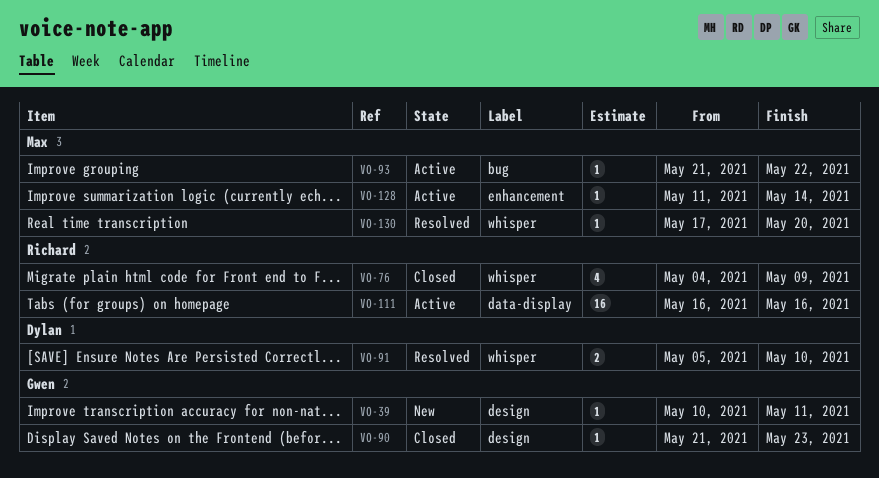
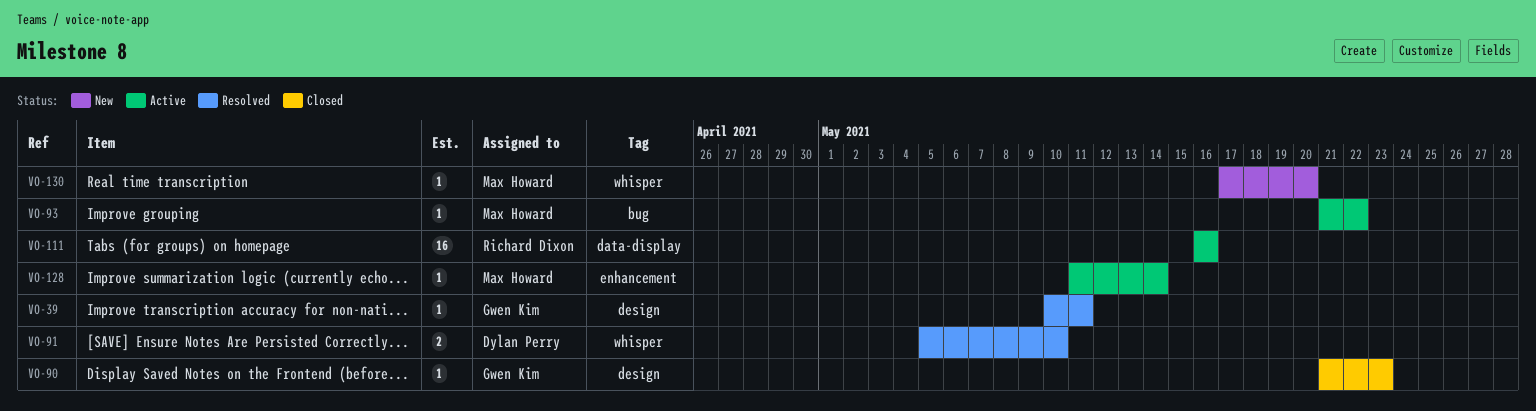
VO-39, status: New -> Resolved
VO-76: present -> none
VO-130, status: Resolved -> New

